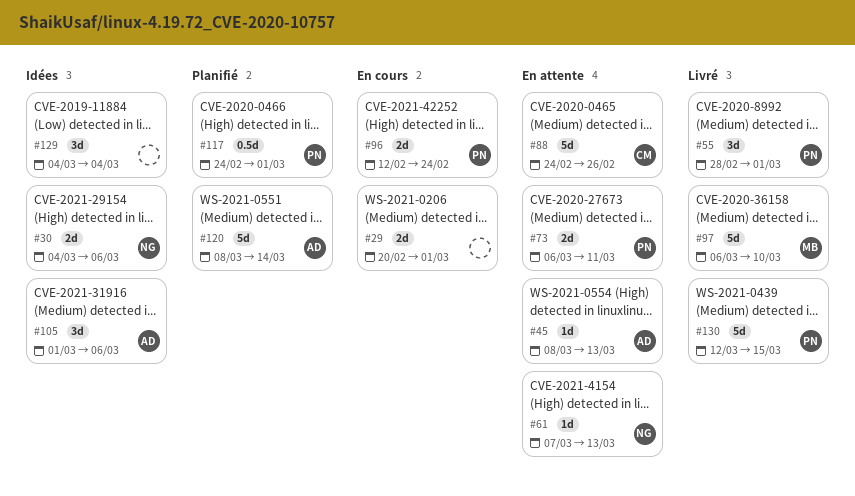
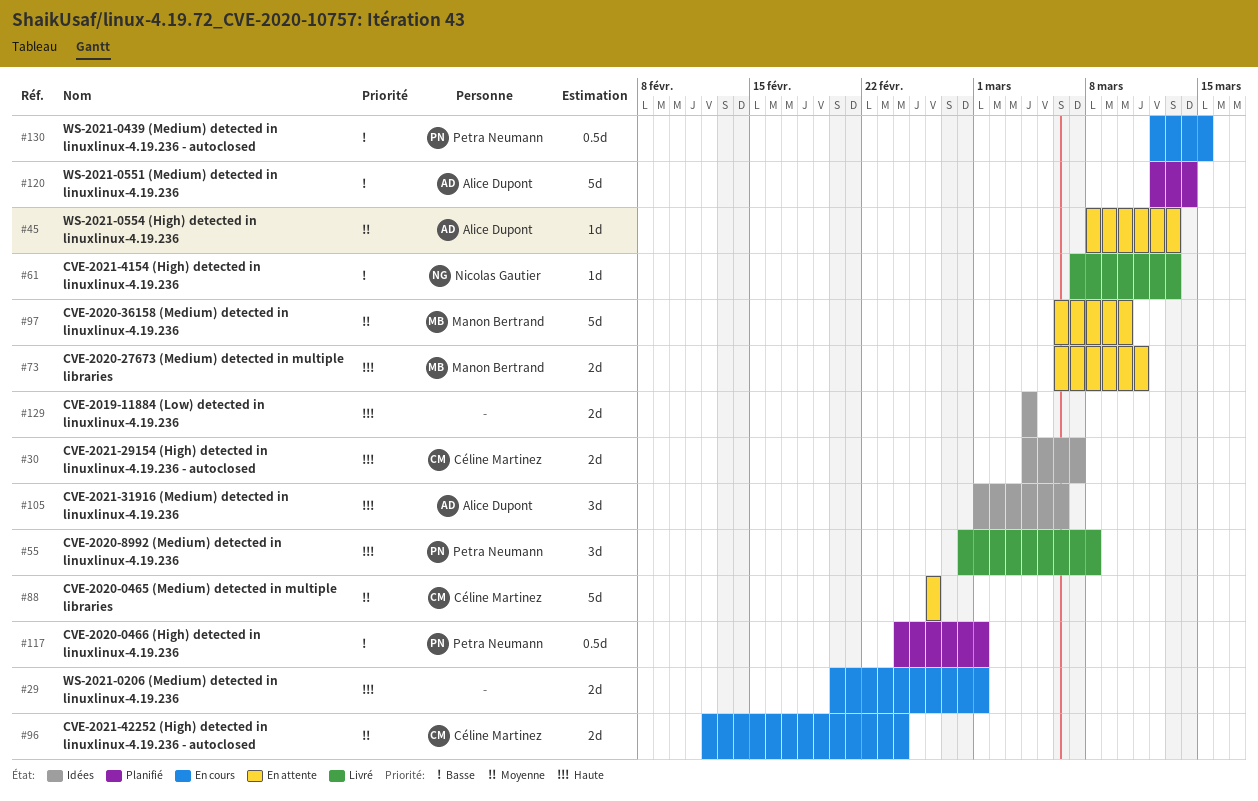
#30, owner: Nicolas Gautier -> Céline Martinez
#30, due: Mar 6 -> Mar 7
#55, due: Mar 1 -> Mar 8
#61, status: En attente -> Livré
#73, owner: Petra Neumann -> Manon Bertrand
#88, start: Feb 24 -> Feb 26
#96, owner: Petra Neumann -> Céline Martinez
#97, status: Livré -> En attente
#120, start: Mar 8 -> Mar 12
#129, estimate: 3d -> 2d
#130, status: Livré -> En cours
#130, estimate: 5d -> 0.5d

